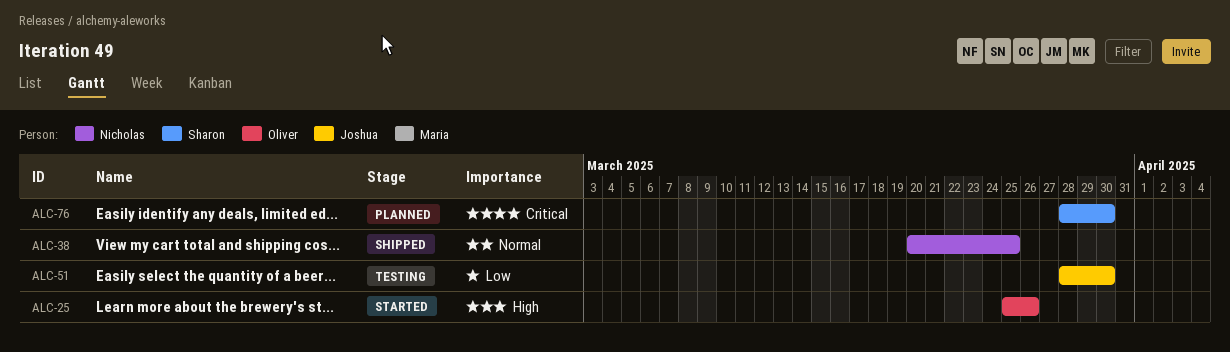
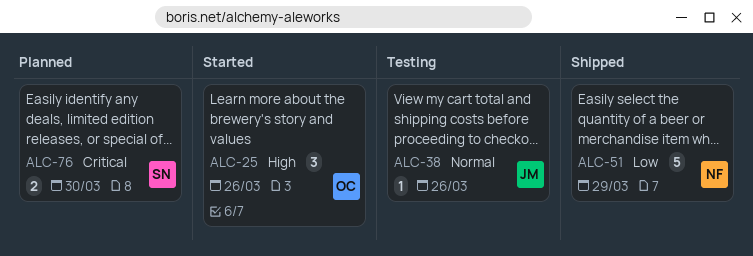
ALC-38, status: Shipped -> Testing
ALC-38, owner: Nicholas -> Joshua
ALC-38, due: Mar 25 -> Mar 26
ALC-51, status: Testing -> Shipped
ALC-51, owner: Joshua -> Nicholas
ALC-51, due: Mar 30 -> Mar 29

